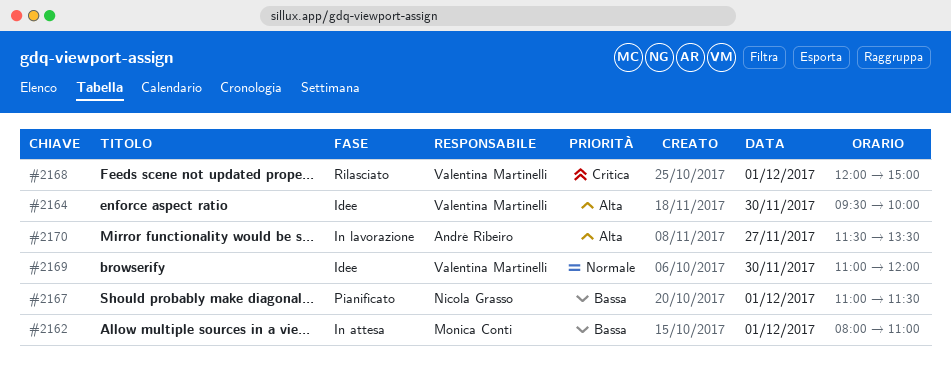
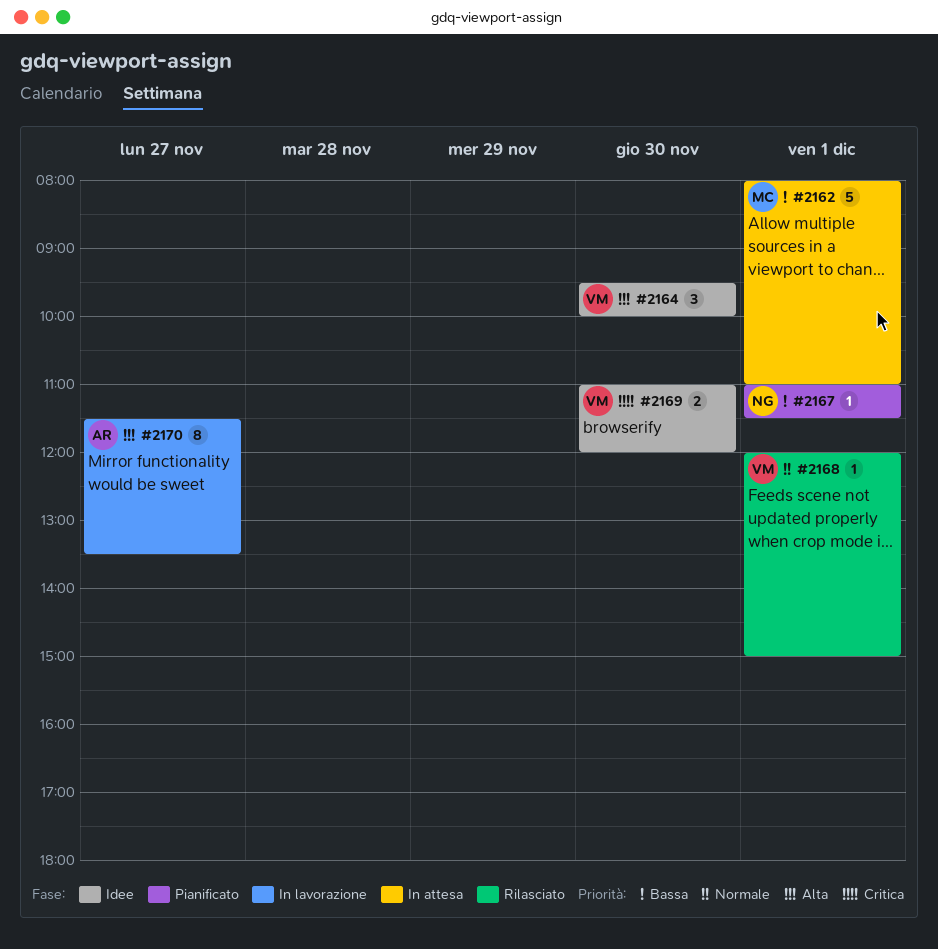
#2168, priority: Critica -> Normale
#2169, priority: Normale -> Critica

